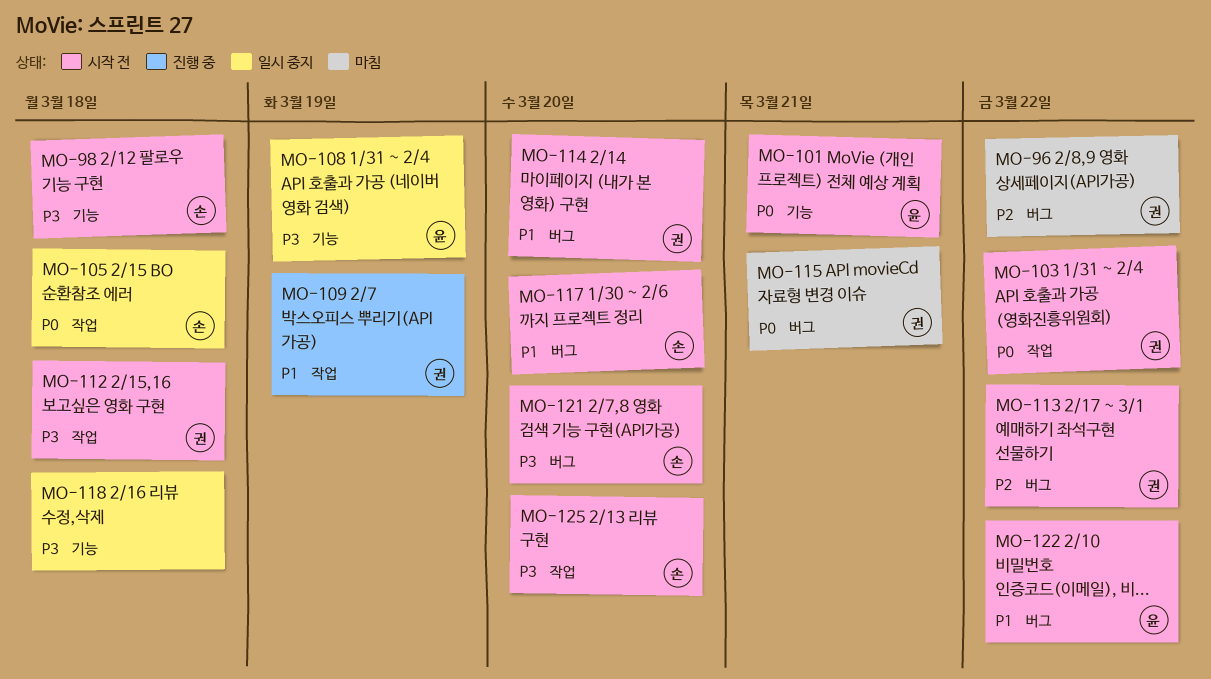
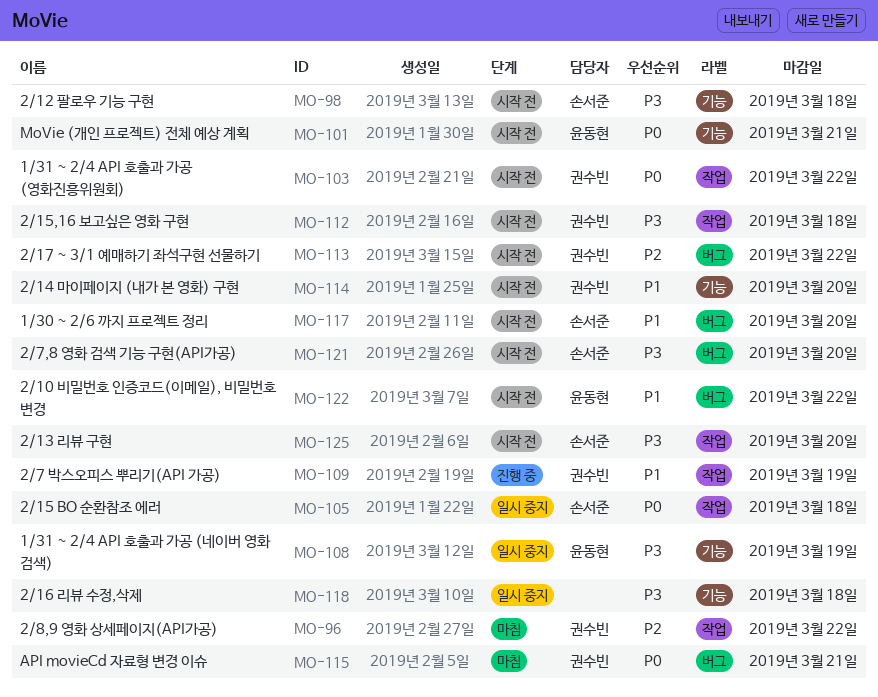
MO-96, label: 버그 -> 작업
MO-114, label: 버그 -> 기능

